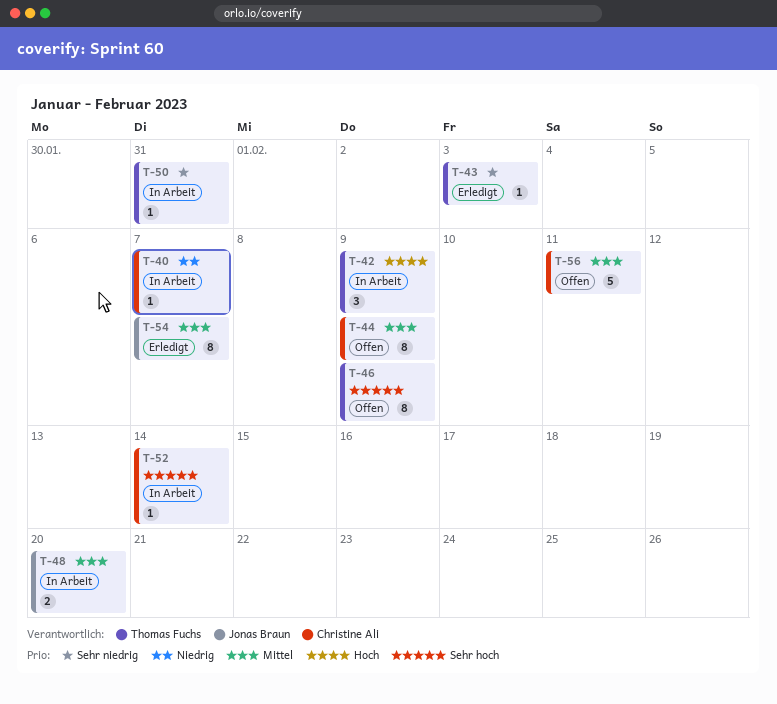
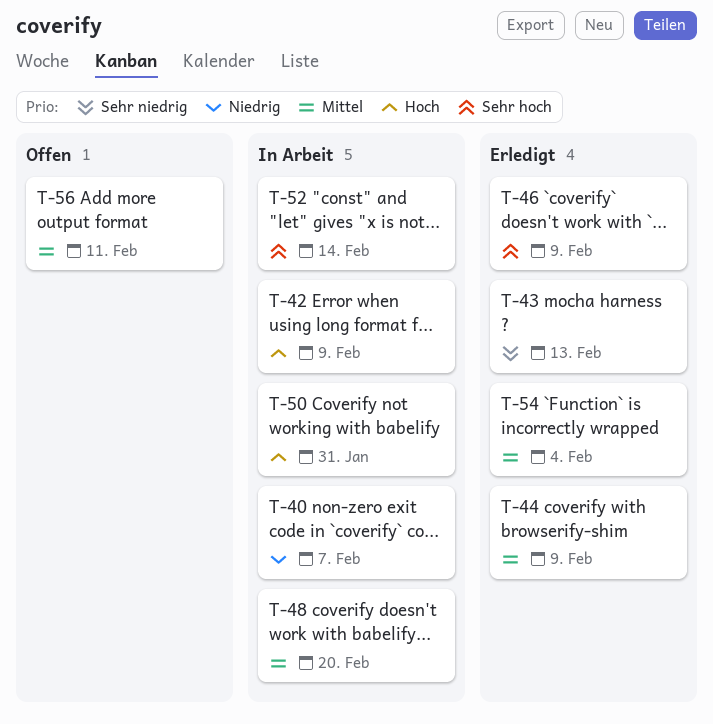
T-43, due: Feb 3 -> Feb 13
T-44, status: Offen -> Erledigt
T-46, status: Offen -> Erledigt
T-50, priority: Sehr niedrig -> Hoch
T-54, due: Feb 7 -> Feb 4

